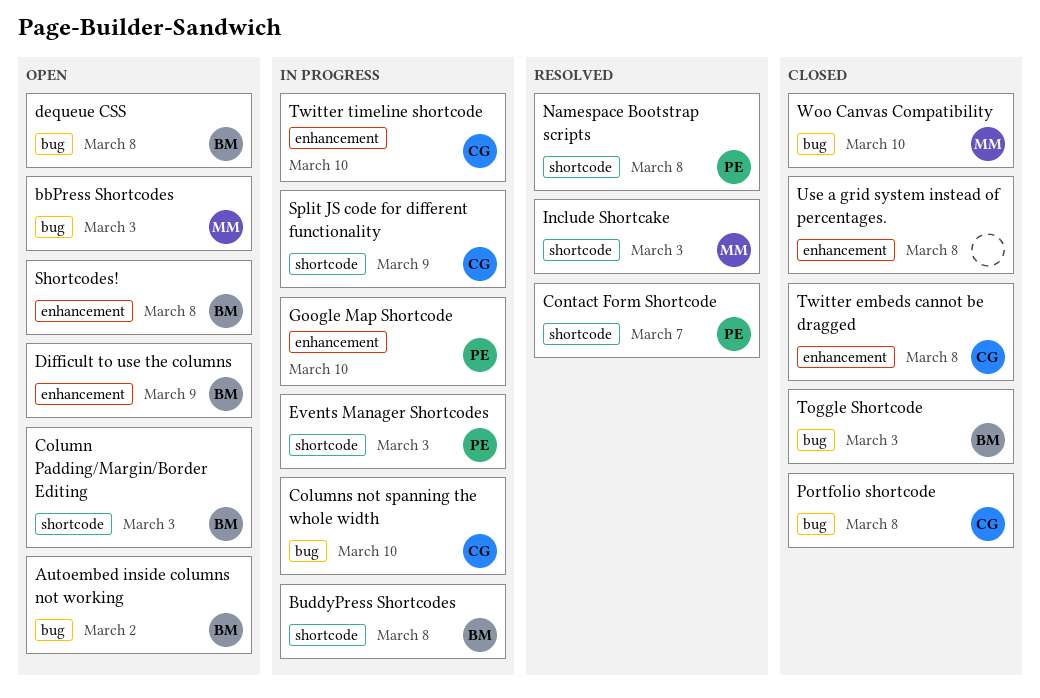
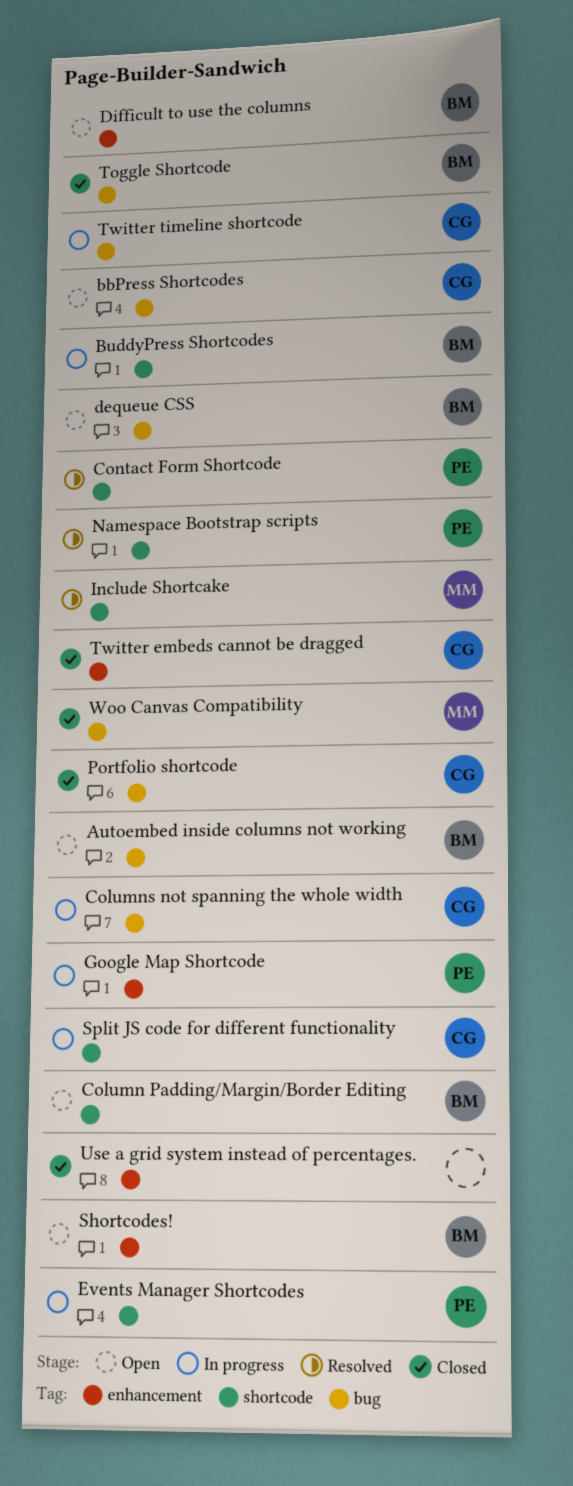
bbPress Shortcodes, owner: MM -> CG
Twitter timeline shortcode, label: enhancement -> bug

